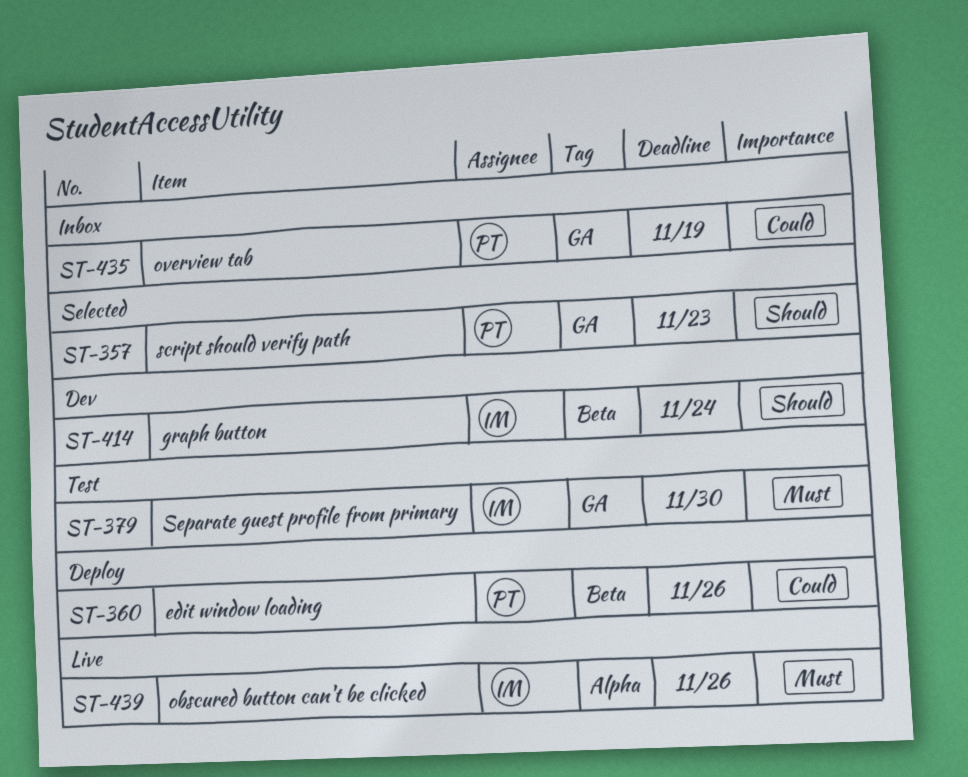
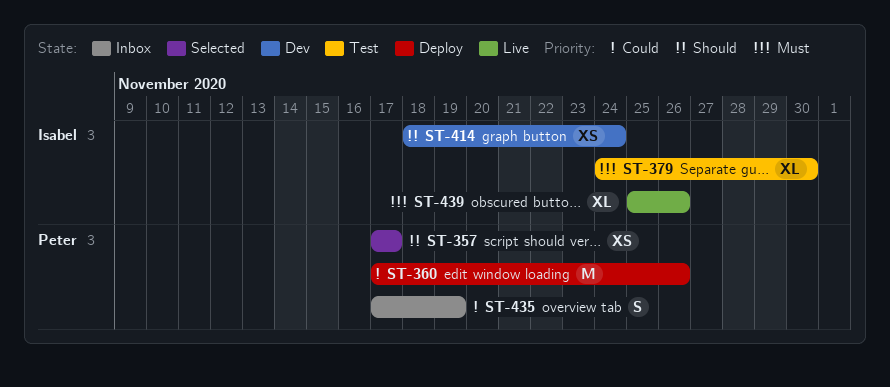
ST-357, due: Nov 23 -> Nov 17

